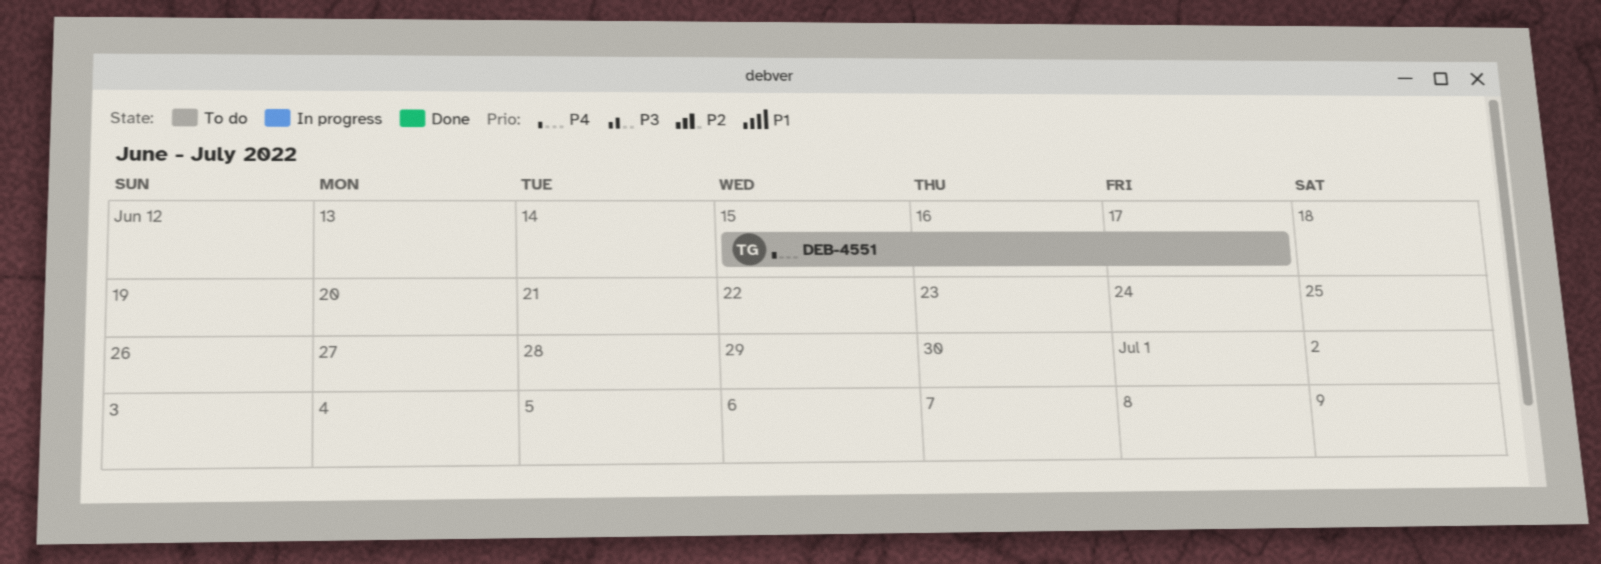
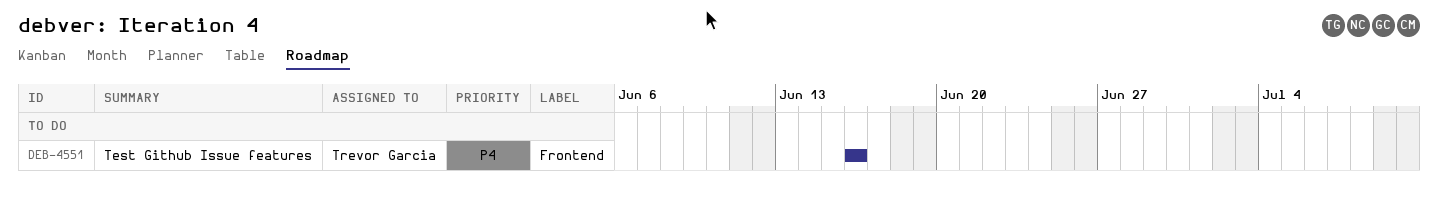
DEB-4551, start: Jun 15 -> Jun 16
DEB-4551, due: Jun 17 -> Jun 16

